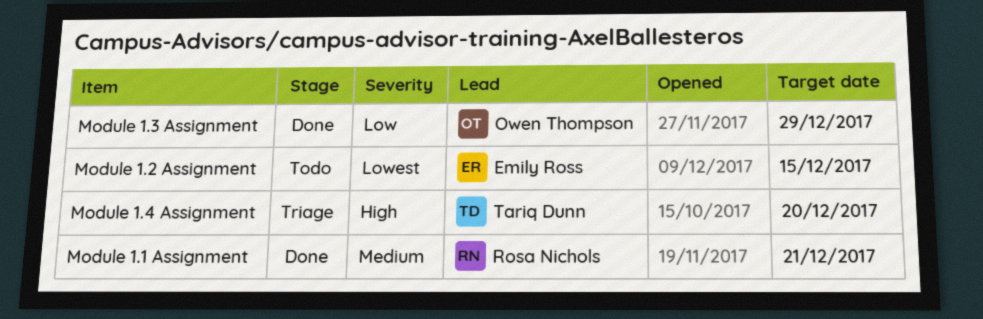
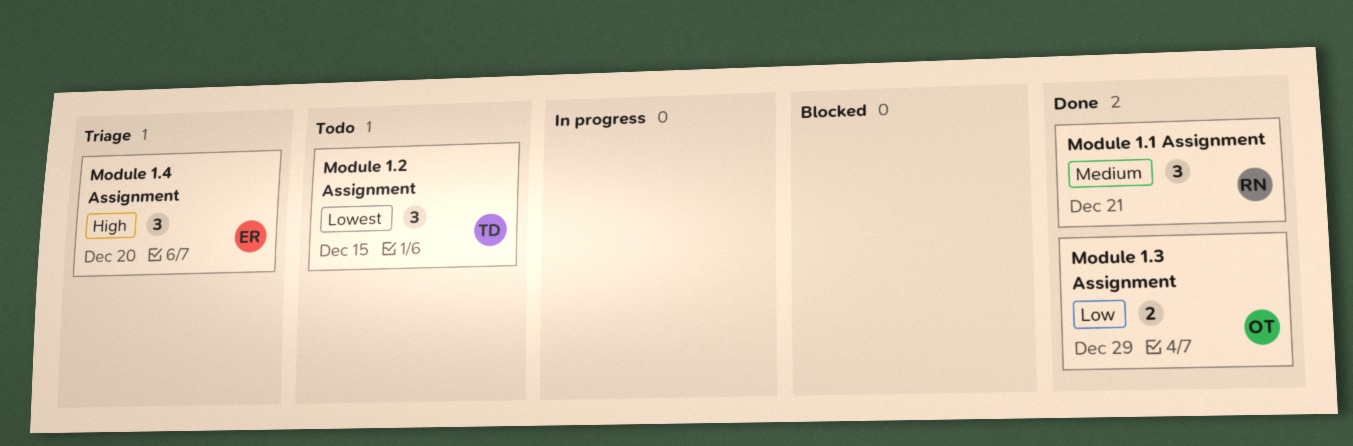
Module 1.2 Assignment, owner: Emily Ross -> Tariq Dunn
Module 1.4 Assignment, owner: Tariq Dunn -> Emily Ross

